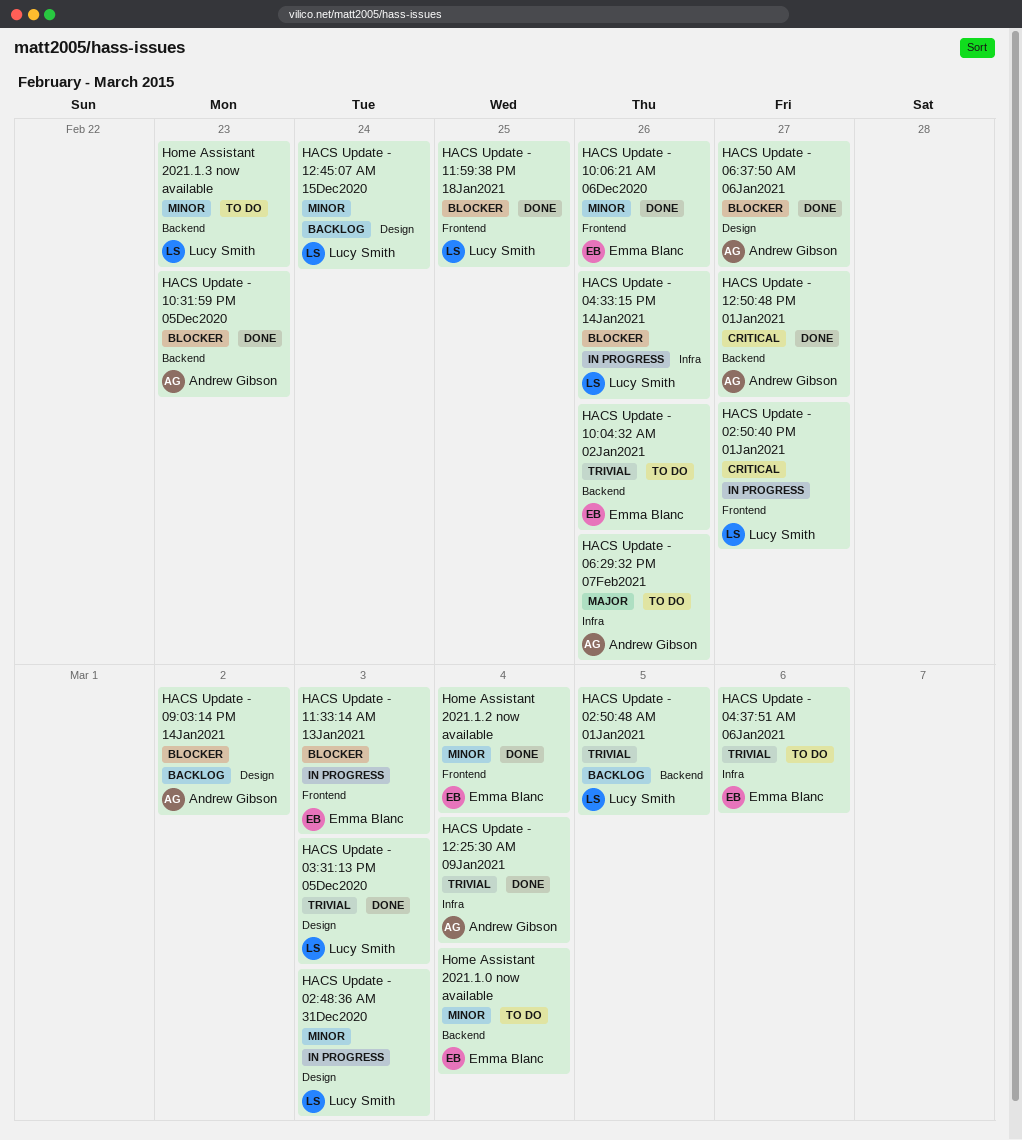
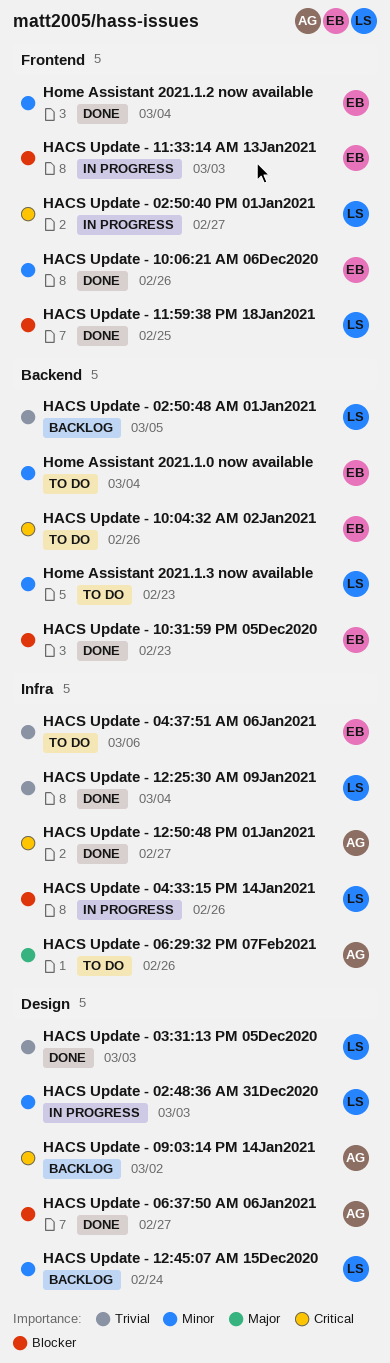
HACS Update - 09:03:14 PM 14Jan2021, priority: Blocker -> Critical
HACS Update - 10:04:32 AM 02Jan2021, priority: Trivial -> Critical
HACS Update - 10:31:59 PM 05Dec2020, owner: Andrew Gibson -> Emma Blanc
HACS Update - 12:25:30 AM 09Jan2021, owner: Andrew Gibson -> Lucy Smith
HACS Update - 12:50:48 PM 01Jan2021, label: Backend -> Infra

